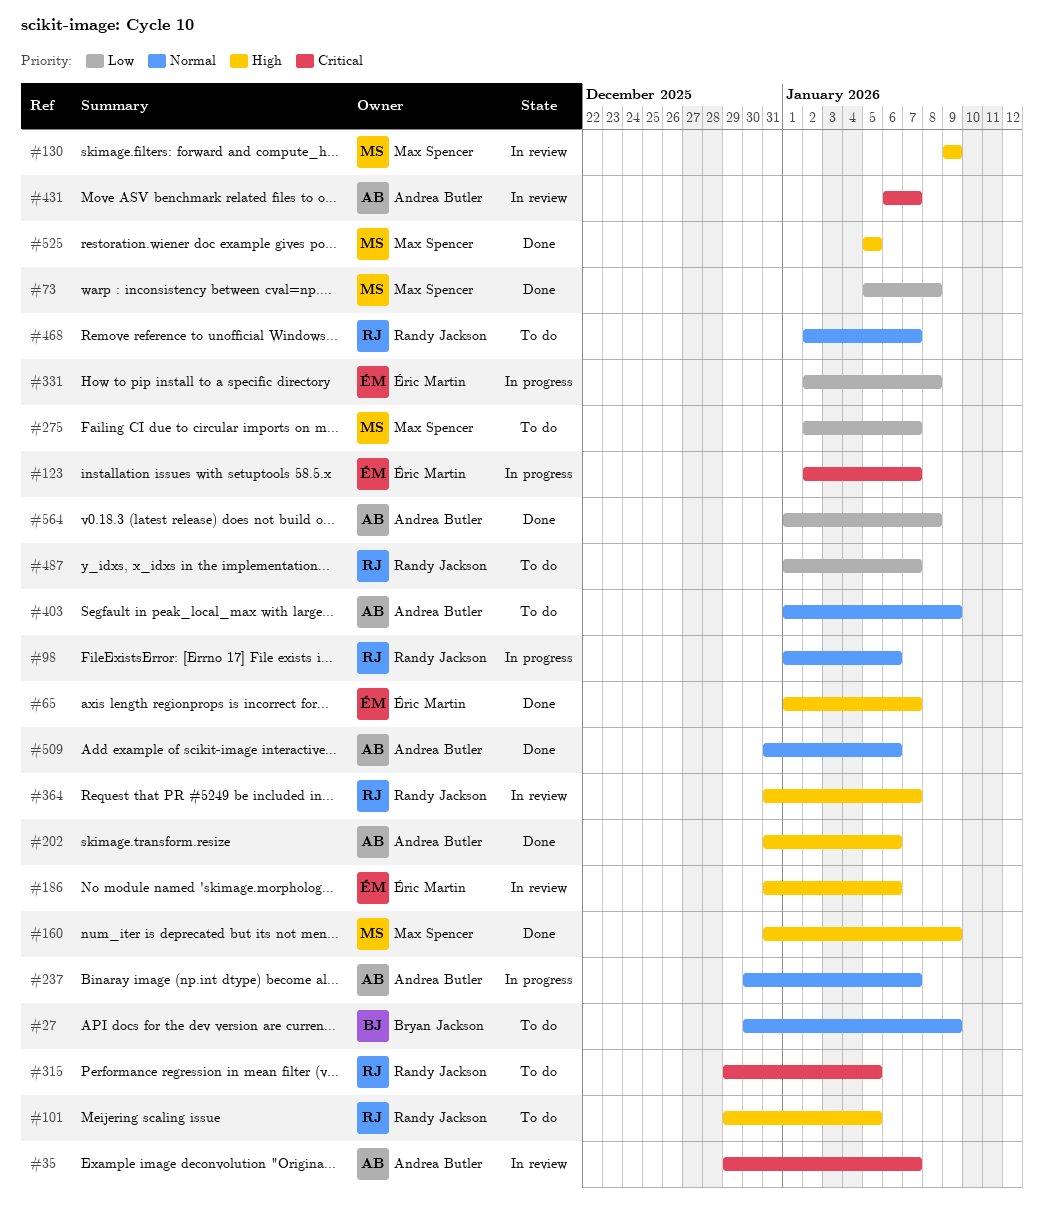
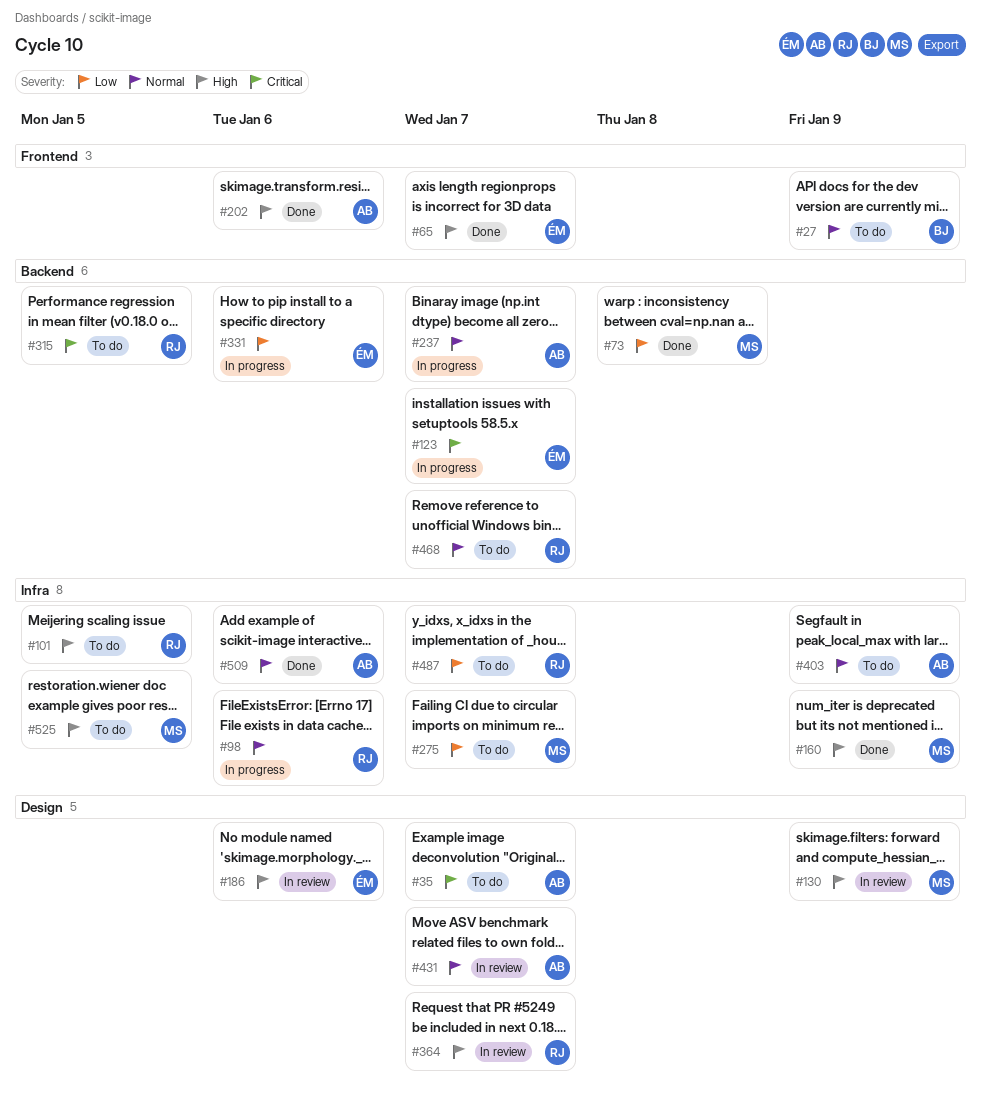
#35, status: In review -> To do
#331, due: Jan 8 -> Jan 6
#431, priority: Critical -> Normal
#525, status: Done -> To do
#564: present -> none

